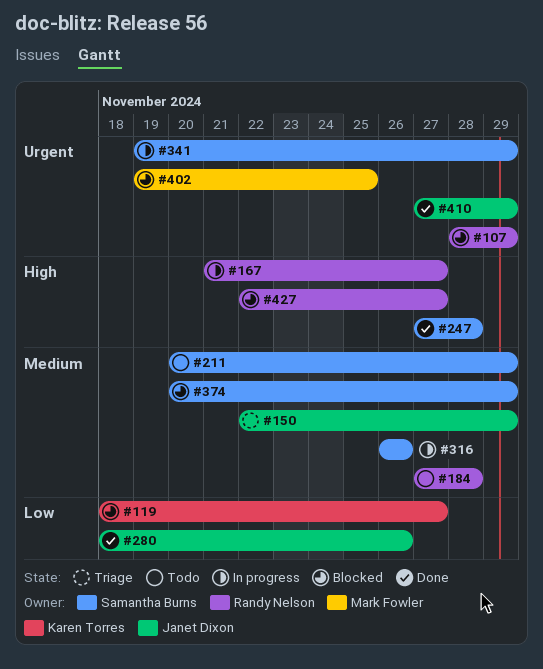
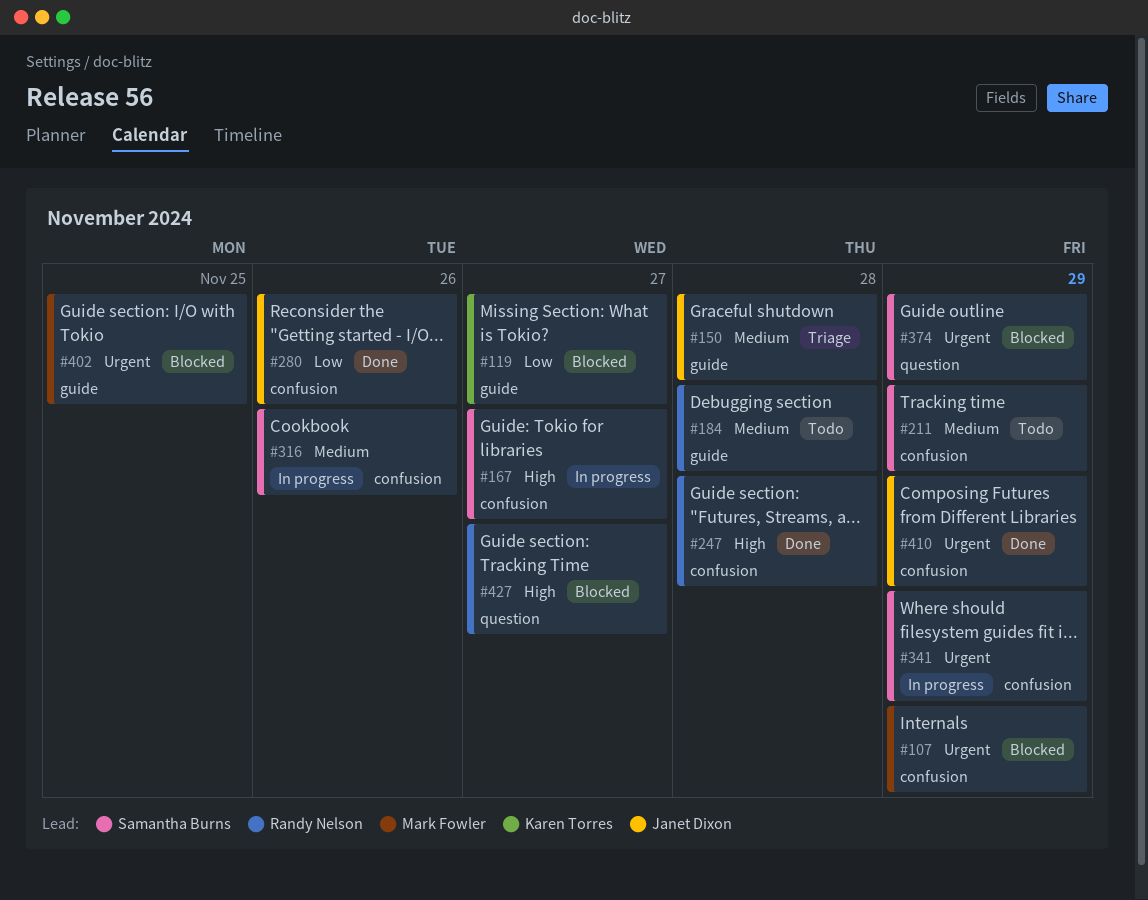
#107, owner: Randy Nelson -> Mark Fowler
#150, due: Nov 29 -> Nov 28
#167, owner: Randy Nelson -> Samantha Burns
#247, owner: Samantha Burns -> Randy Nelson
#374, priority: Medium -> Urgent

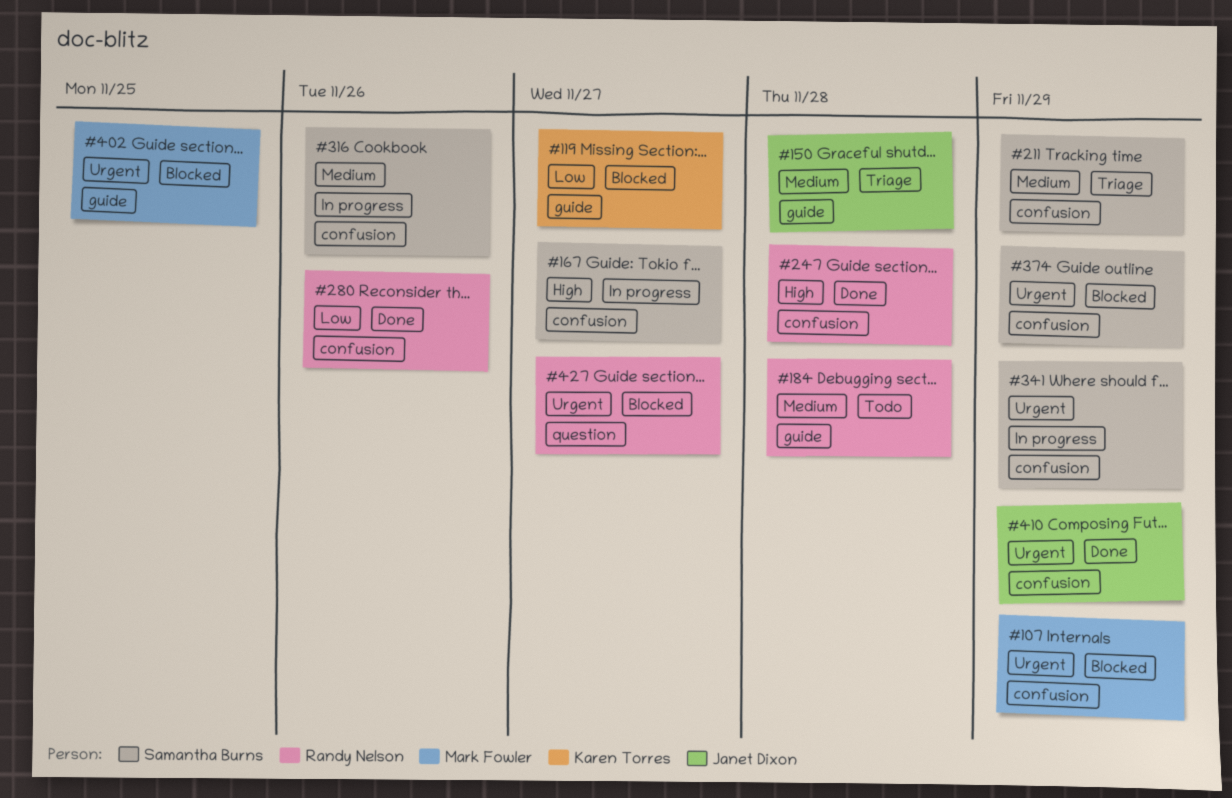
#211, status: Todo -> Triage
#280, owner: Janet Dixon -> Randy Nelson
#374, label: question -> confusion
#427, priority: High -> Urgent

